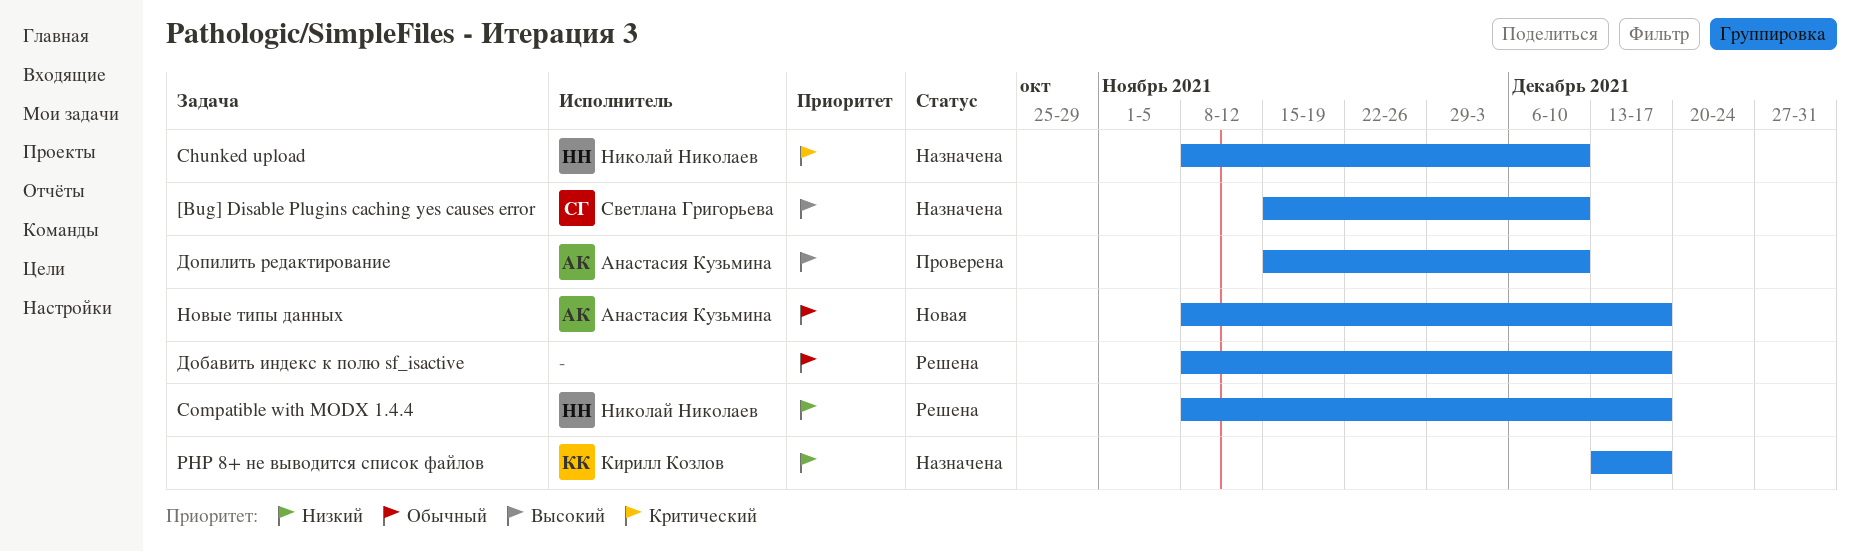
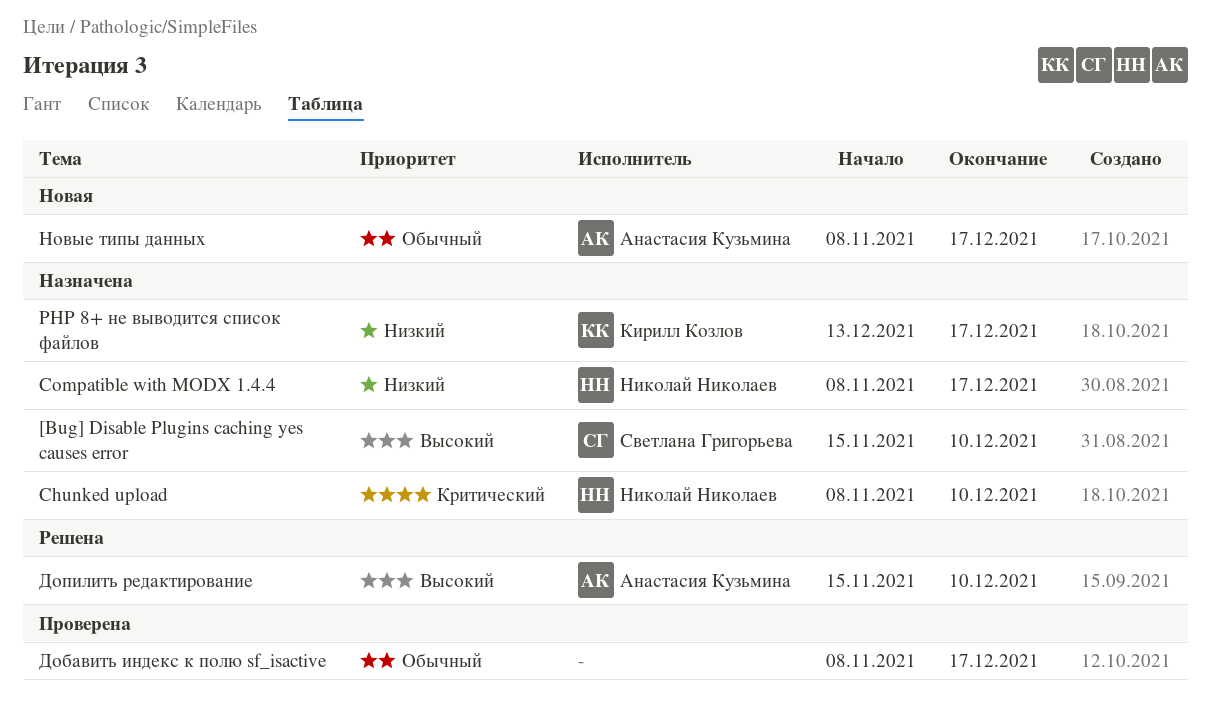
Compatible with MODX 1.4.4, status: Решена -> Назначена
Добавить индекс к полю sf_isactive, status: Решена -> Проверена
Допилить редактирование, status: Проверена -> Решена

